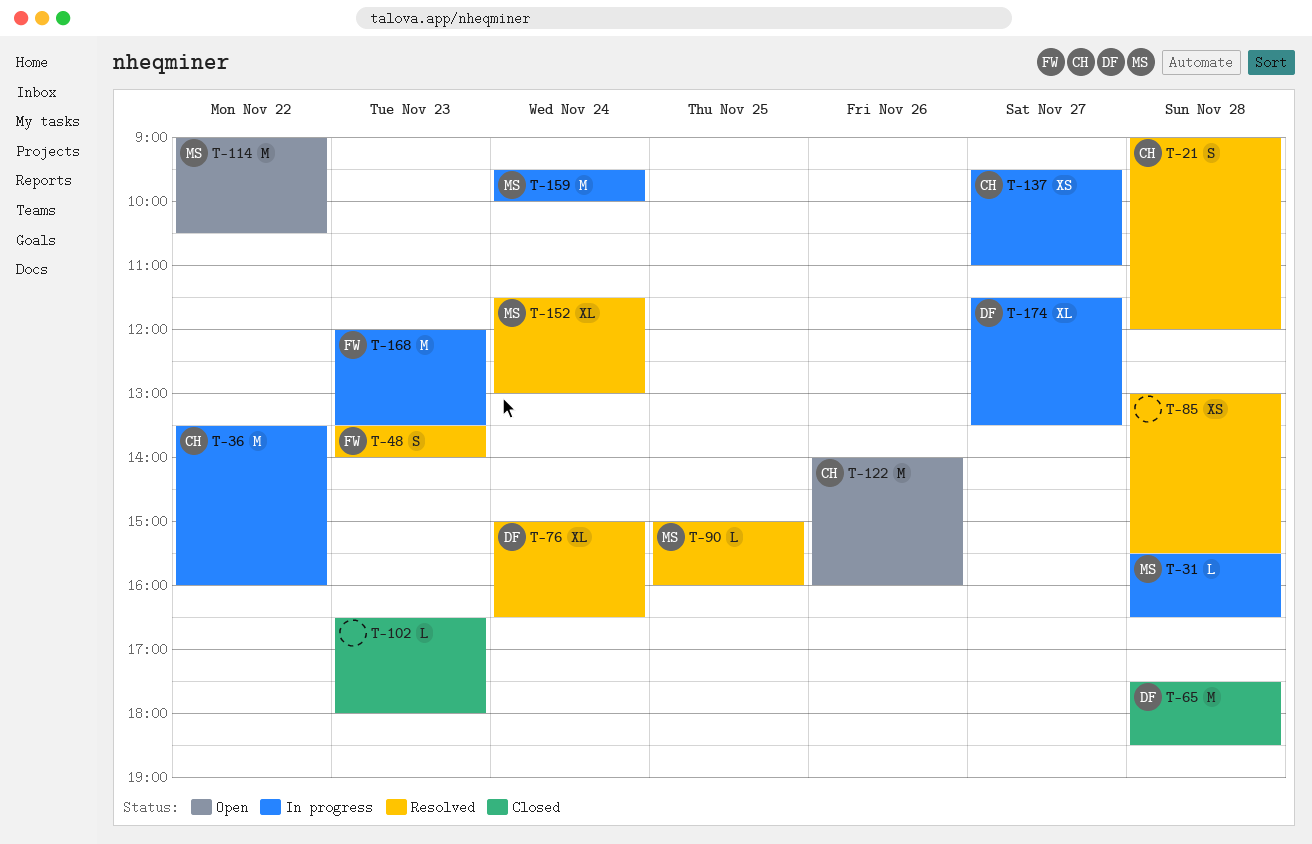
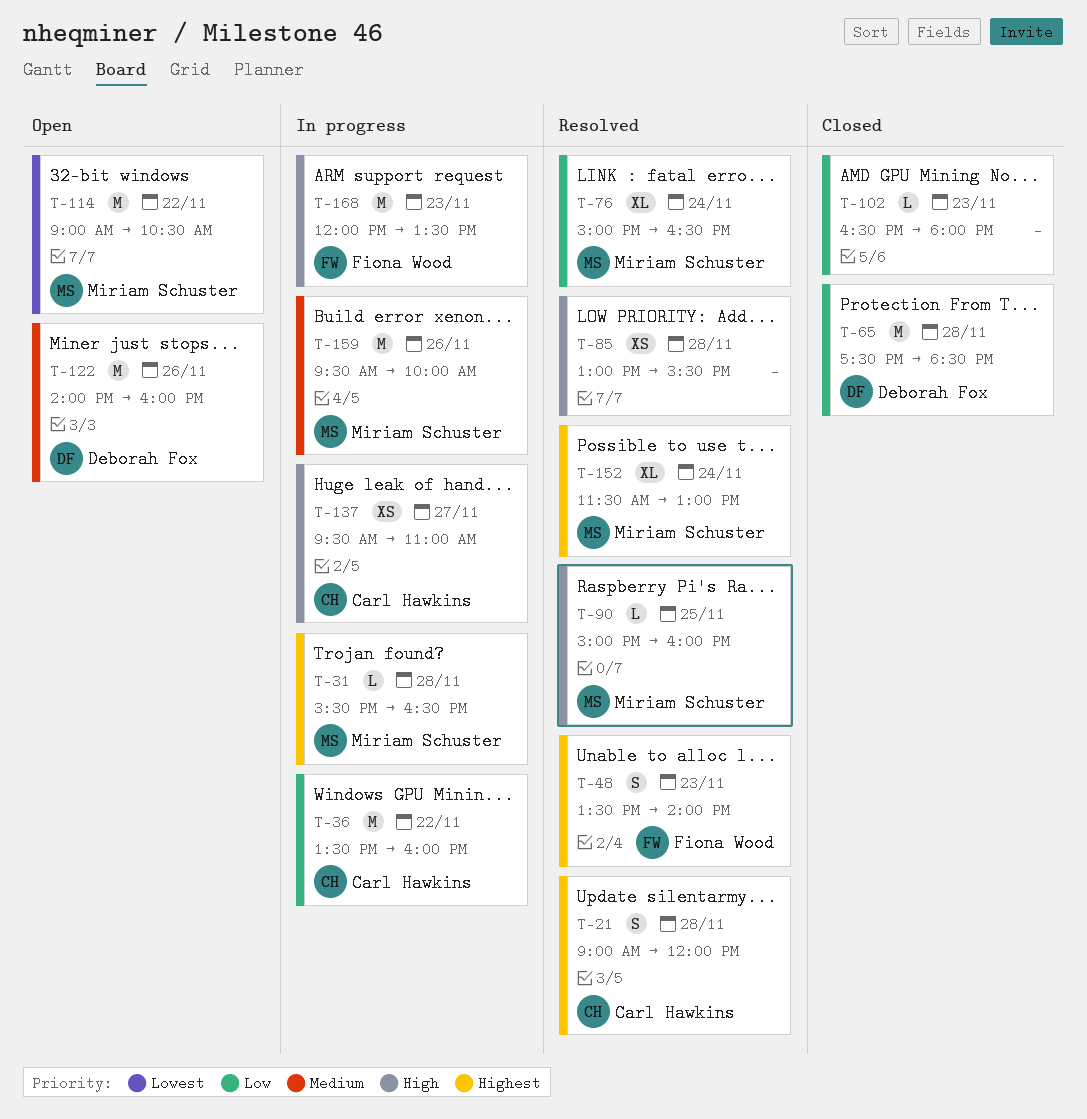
T-76, owner: Deborah Fox -> Miriam Schuster
T-122, owner: Carl Hawkins -> Deborah Fox
T-159, day: Nov 24 -> Nov 26
T-174: present -> none

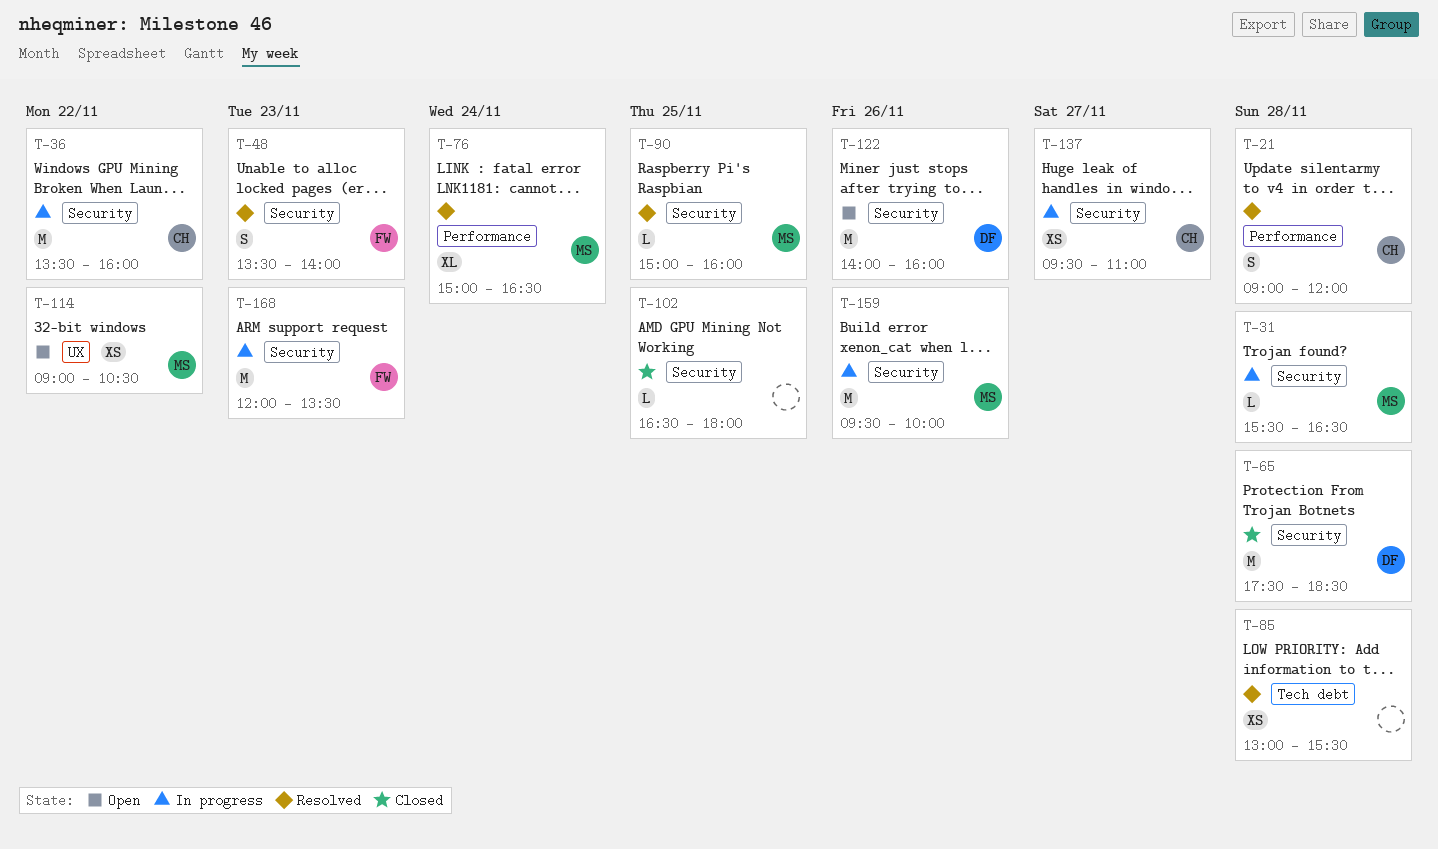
T-102, day: Nov 23 -> Nov 25
T-114, estimate: M -> XS
T-152: present -> none

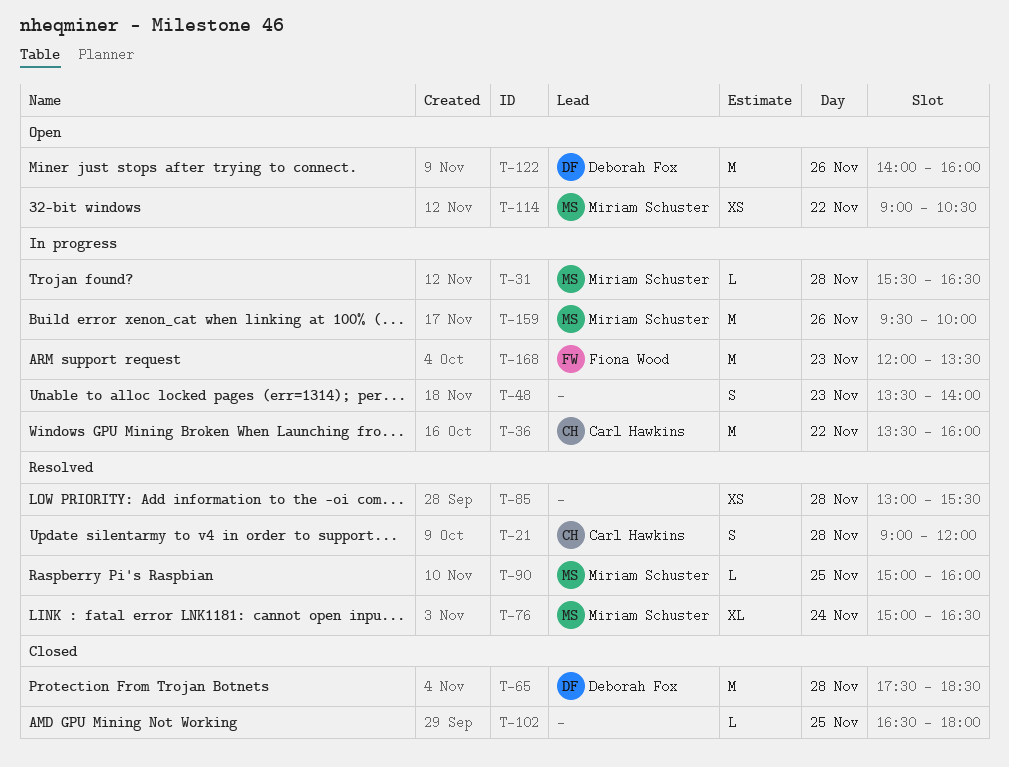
T-48, status: Resolved -> In progress
T-48, owner: Fiona Wood -> none
T-137: present -> none

